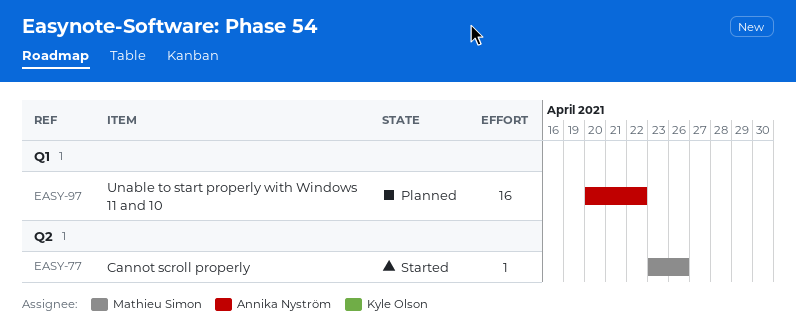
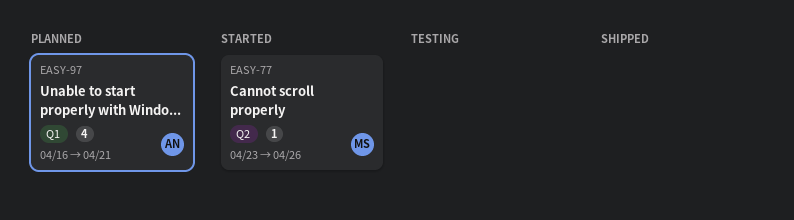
EASY-97, estimate: 16 -> 4
EASY-97, start: Apr 20 -> Apr 16
EASY-97, due: Apr 22 -> Apr 21

